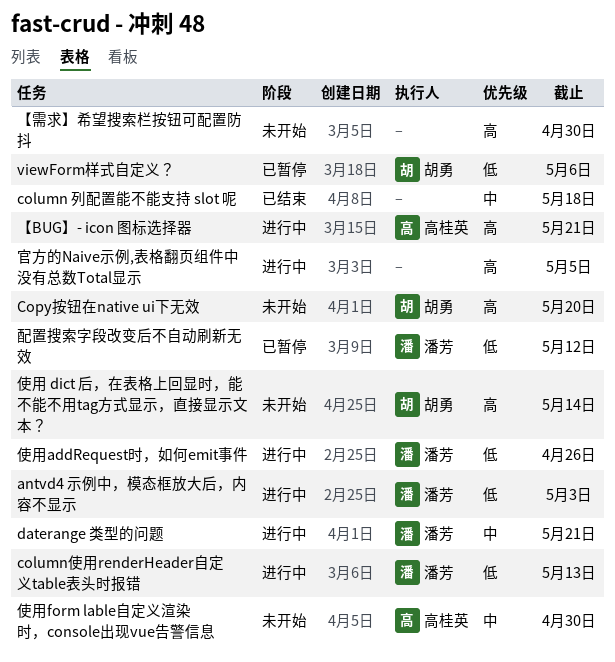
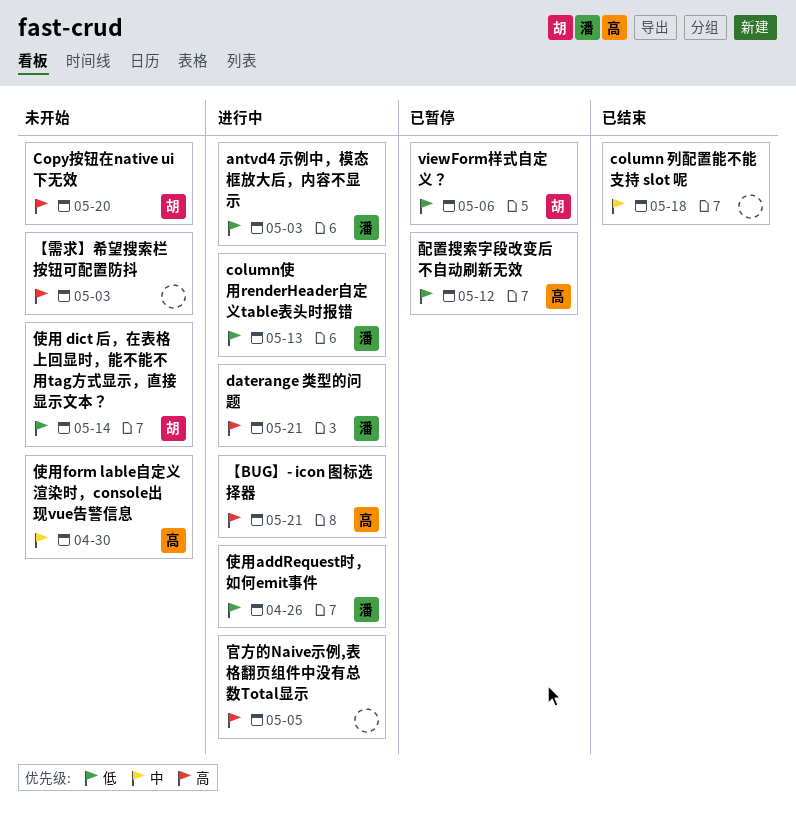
daterange 类型的问题, priority: 中 -> 高
【需求】希望搜索栏按钮可配置防抖, due: Apr 30 -> May 3
使用 dict 后，在表格上回显时，能不能不用tag方式显示，直接显示文本？, priority: 高 -> 低
配置搜索字段改变后不自动刷新无效, owner: 潘芳 -> 高桂英

